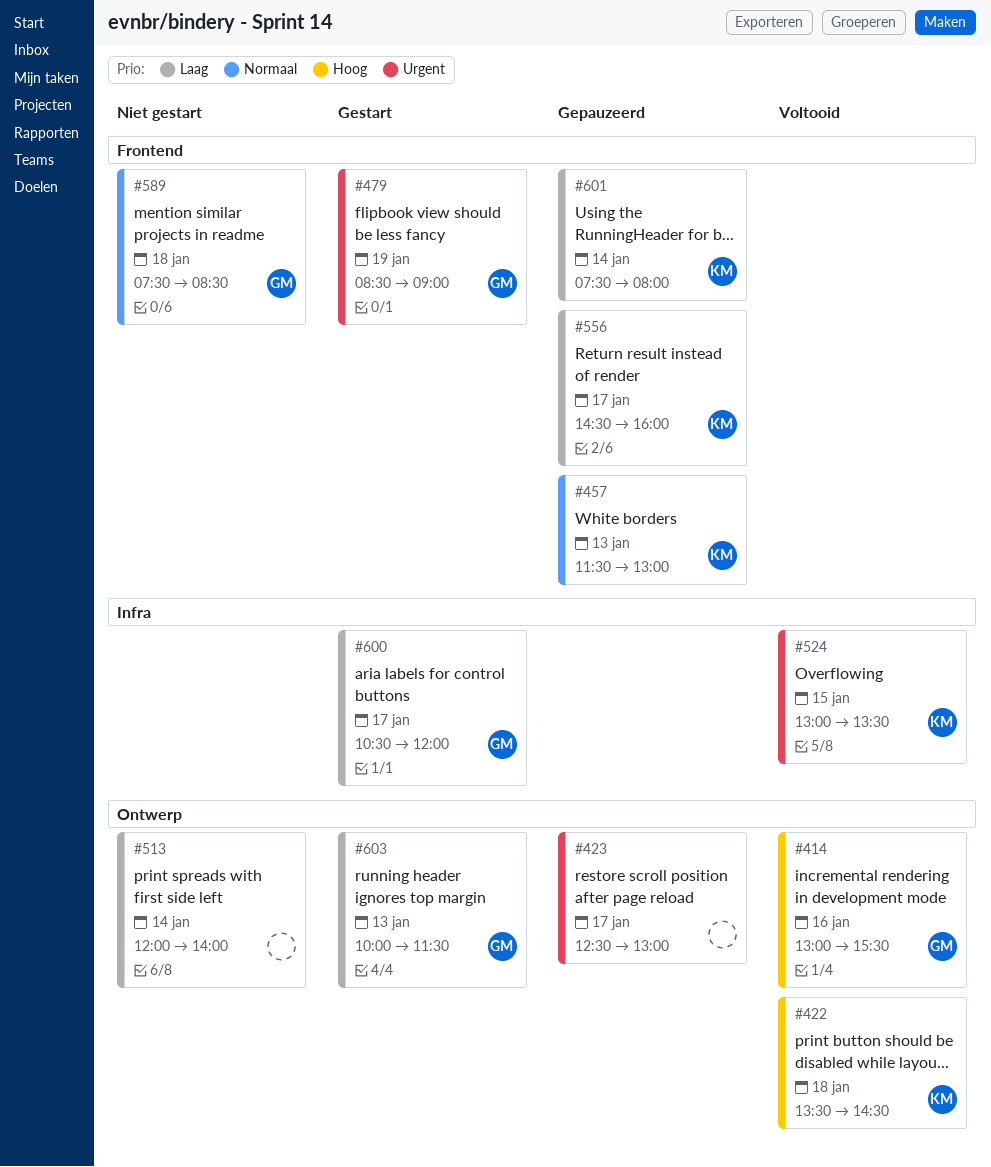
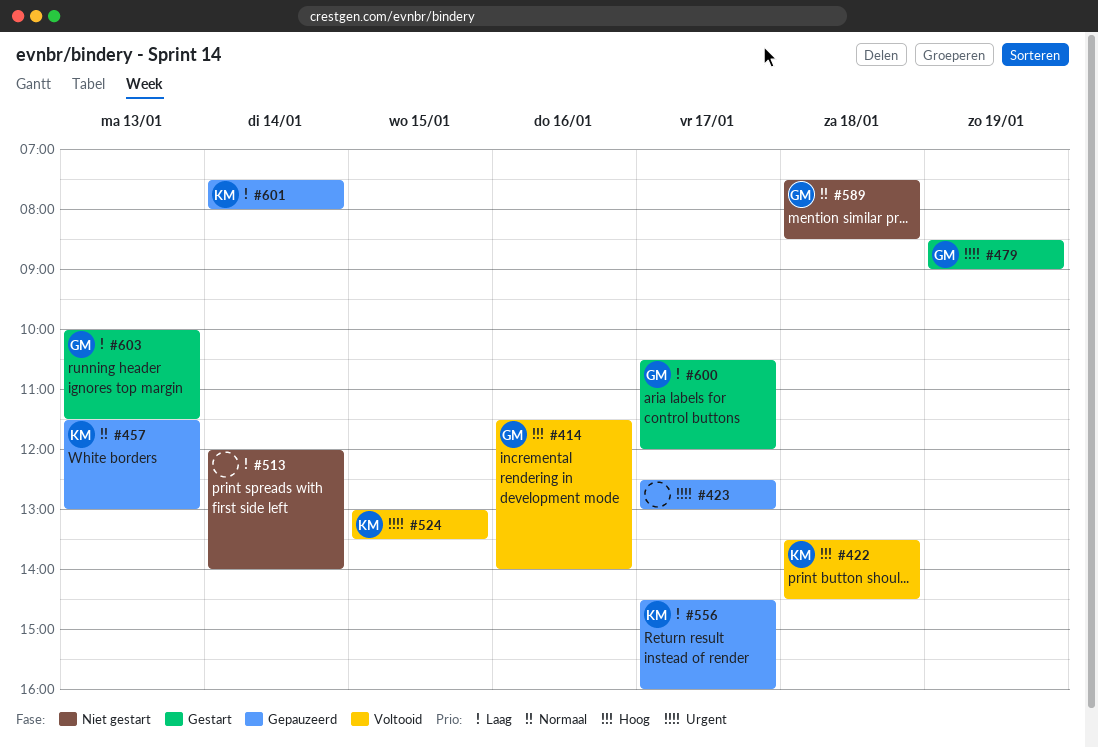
#414, begins: 13:00 -> 11:30
#414, ends: 15:30 -> 14:00

